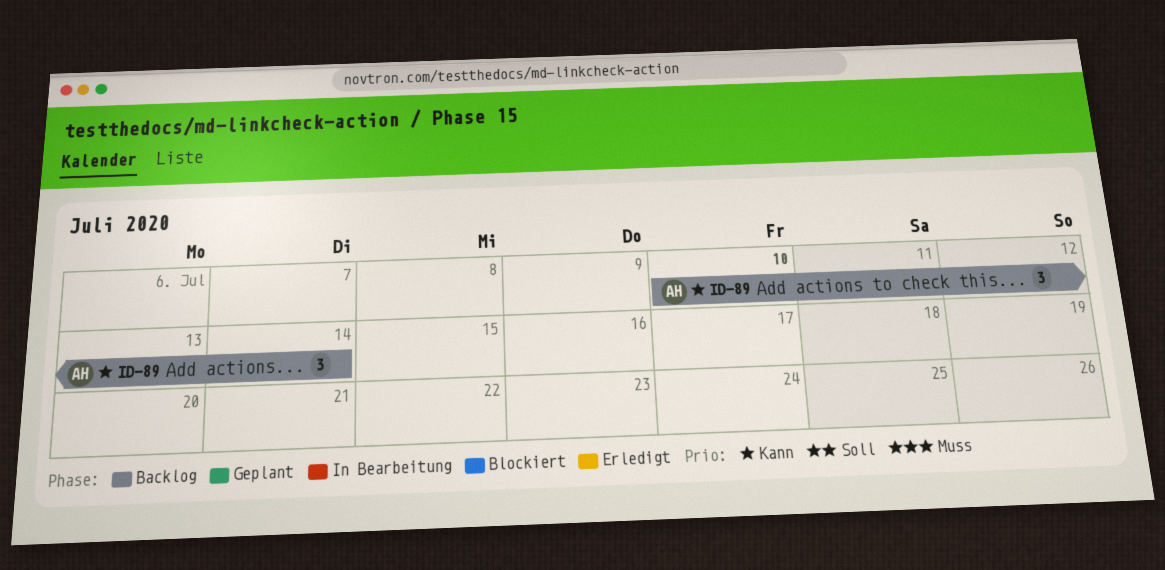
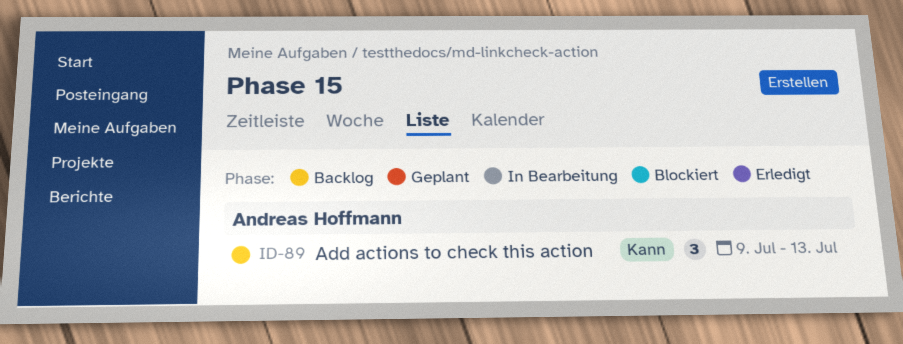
ID-89, start: Jul 10 -> Jul 9
ID-89, due: Jul 14 -> Jul 13

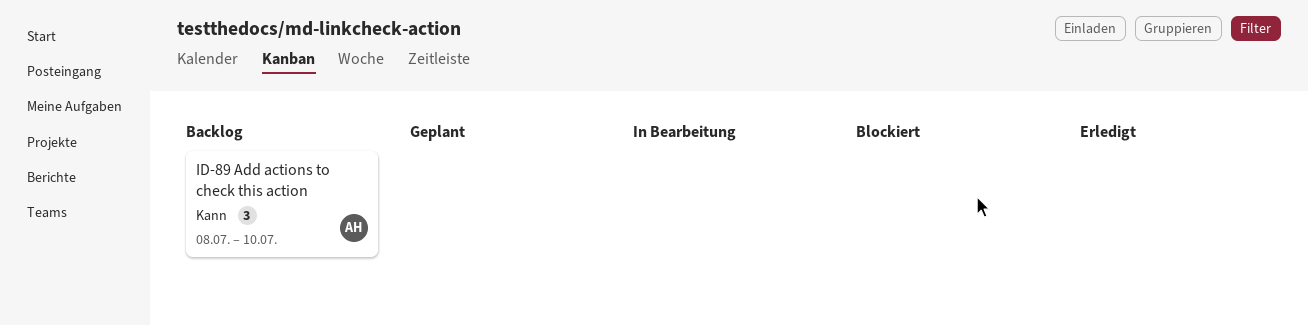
ID-89, start: Jul 9 -> Jul 8
ID-89, due: Jul 13 -> Jul 10

